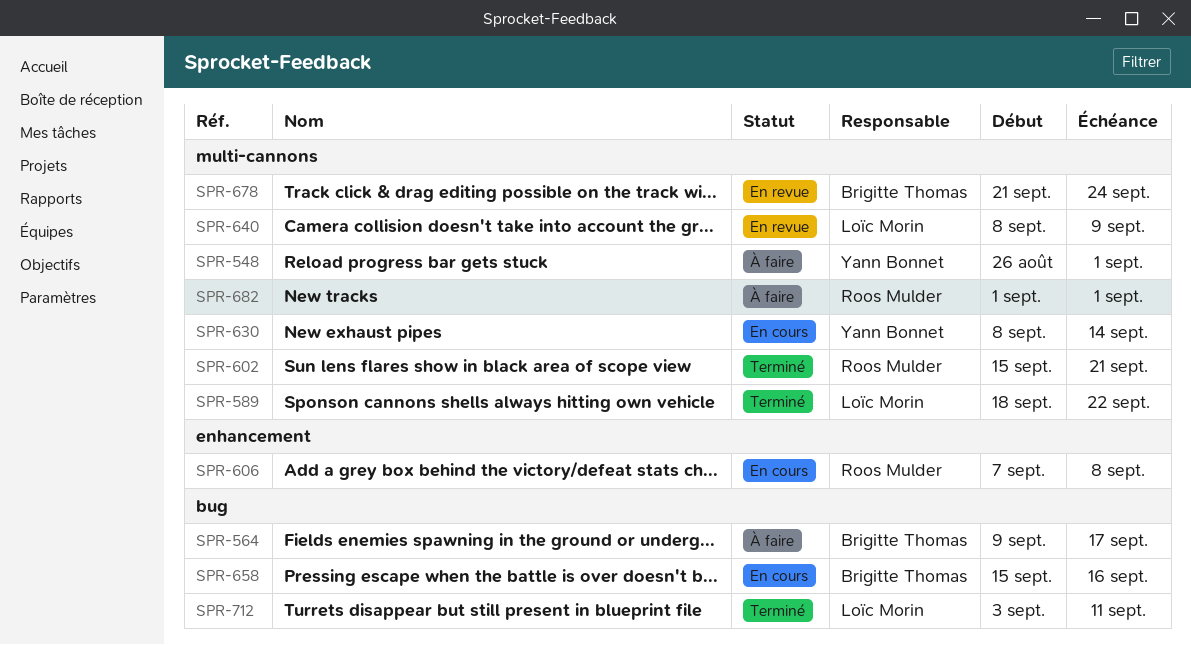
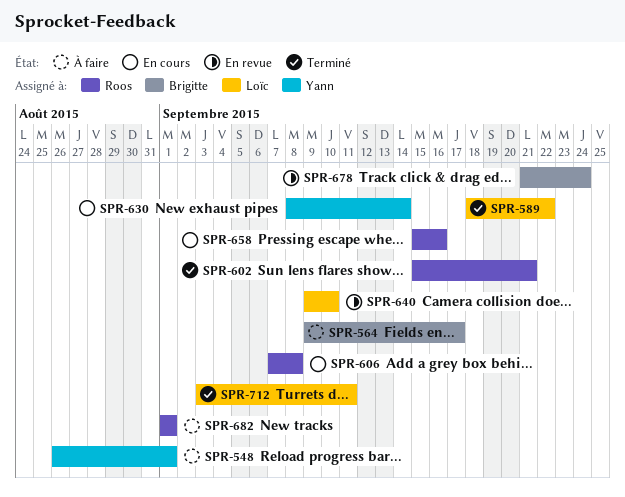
SPR-640, start: Sep 8 -> Sep 9
SPR-640, due: Sep 9 -> Sep 10
SPR-658, owner: Brigitte Thomas -> Roos Mulder

